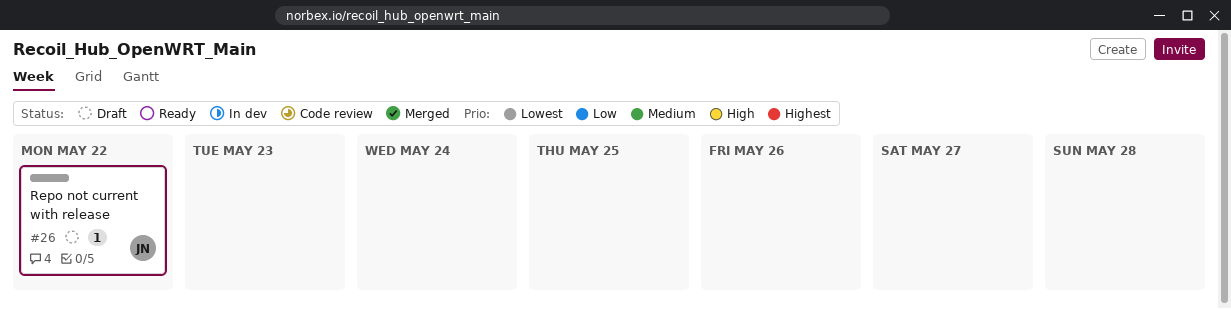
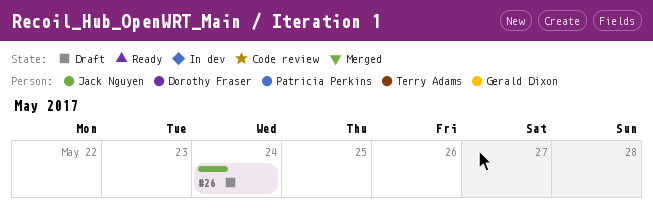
#26, due: May 22 -> May 24

